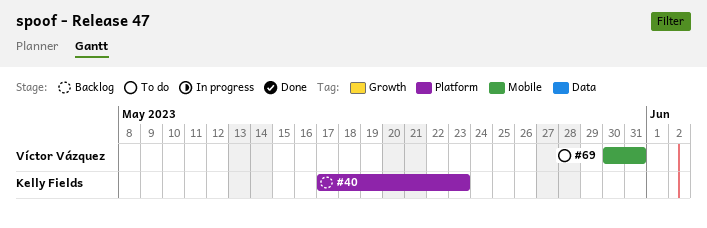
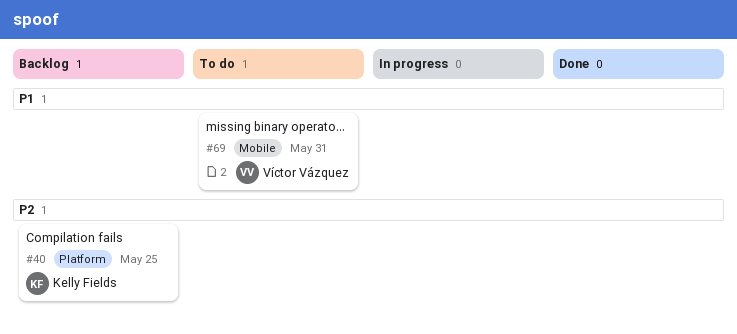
#40, due: May 23 -> May 25

